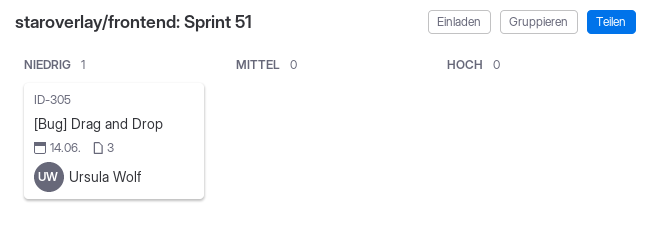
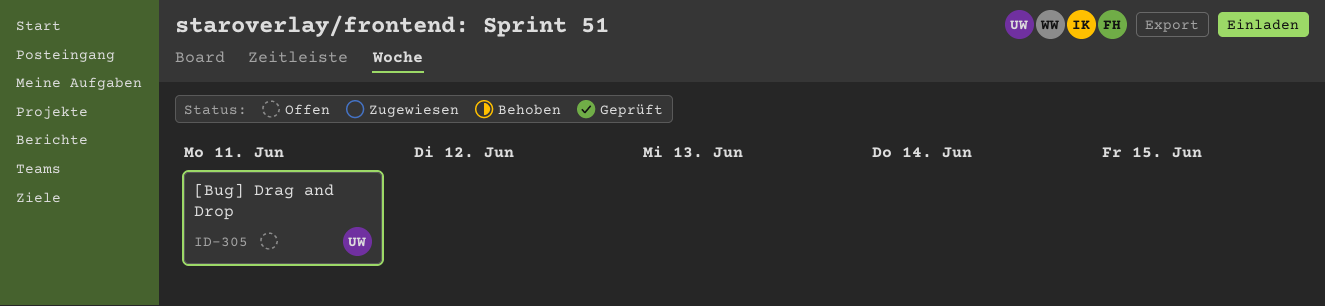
ID-305, due: Jun 14 -> Jun 11

